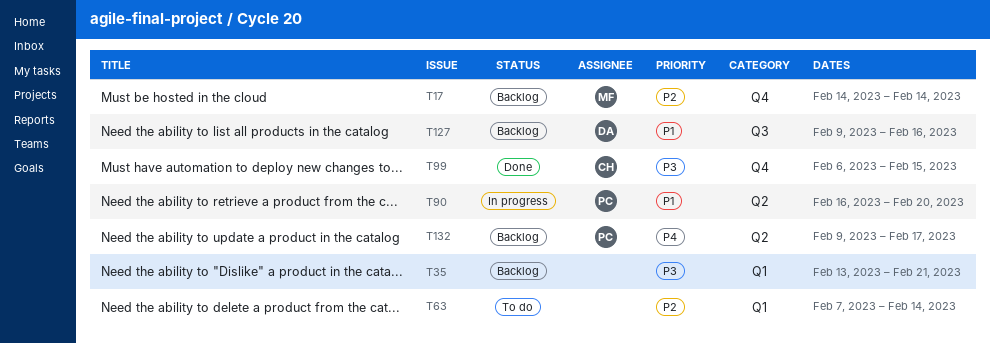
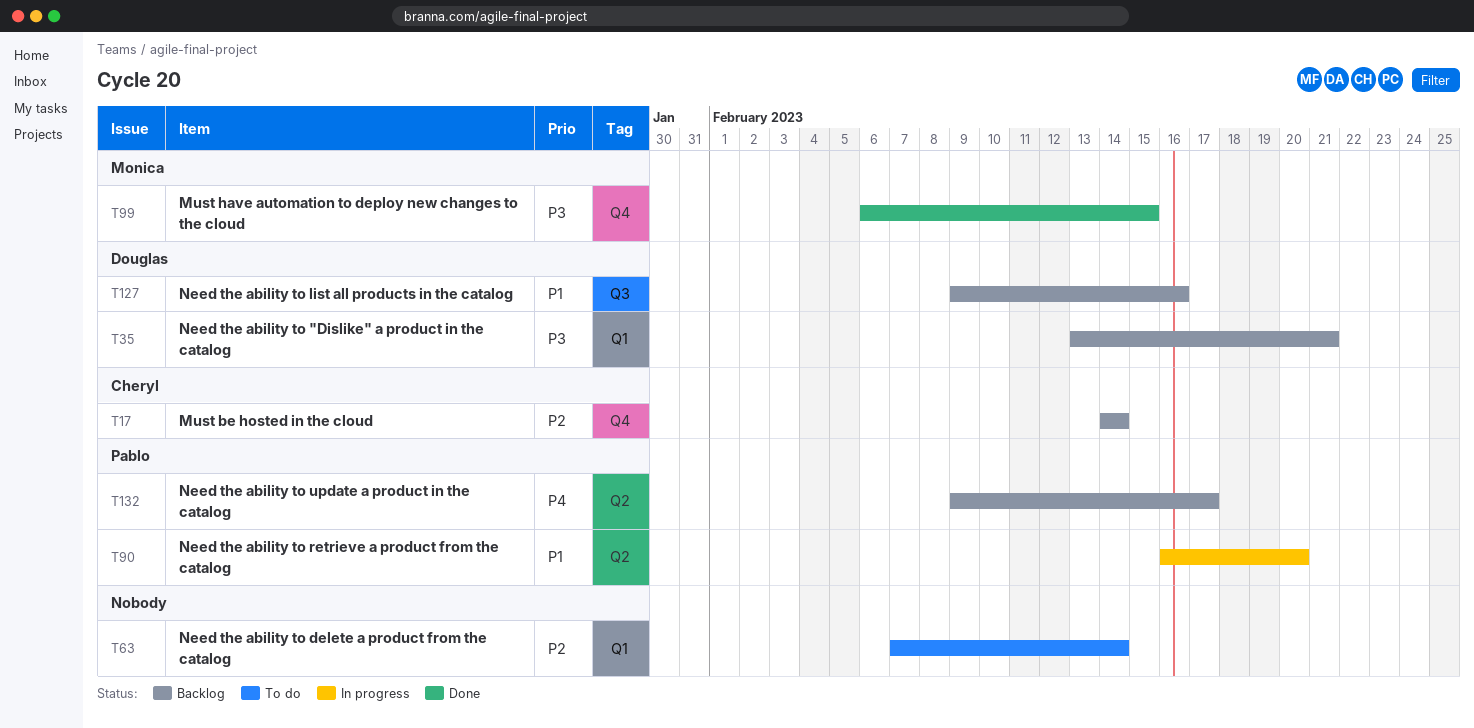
T17, owner: Monica -> Cheryl
T35, owner: none -> Douglas
T99, owner: Cheryl -> Monica

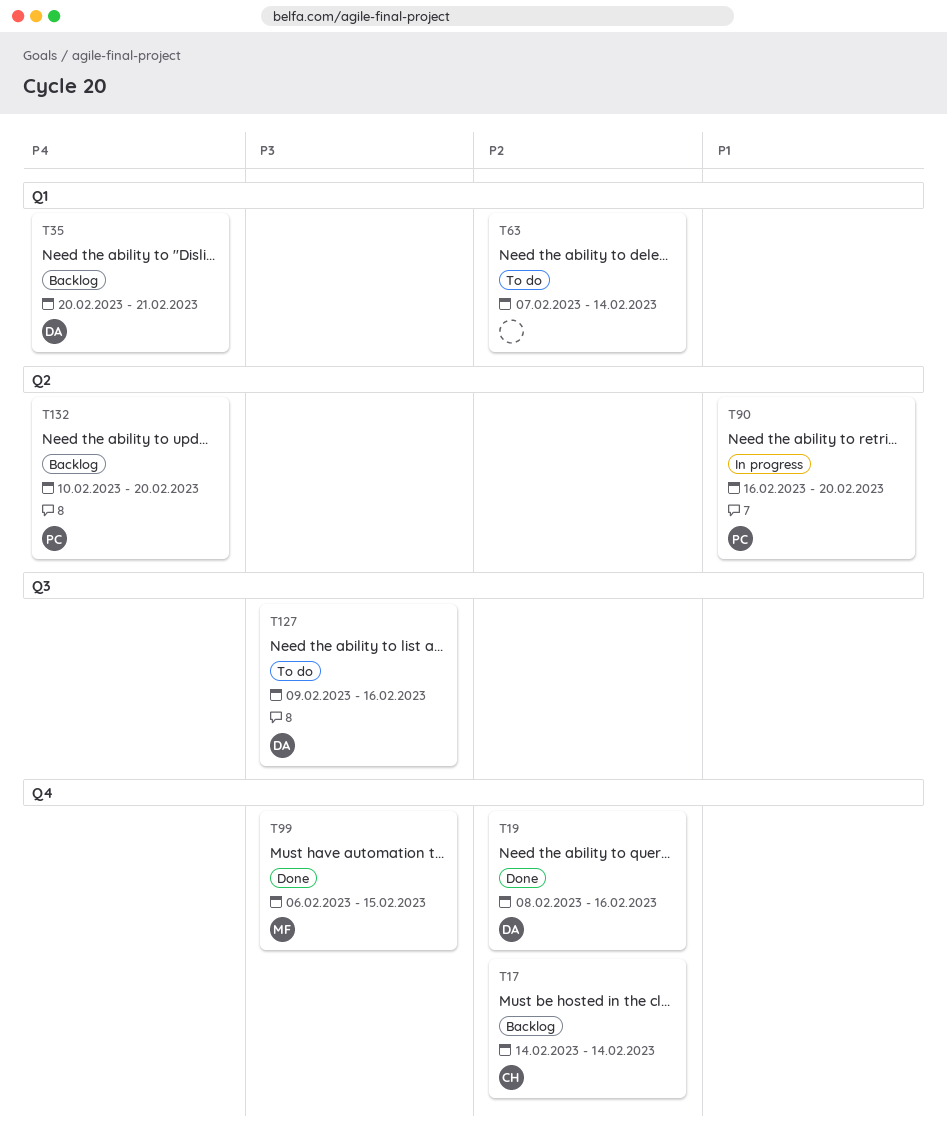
T19: none -> present
T35, priority: P3 -> P4
T35, start: Feb 13 -> Feb 20
T127, status: Backlog -> To do
T127, priority: P1 -> P3
T132, start: Feb 9 -> Feb 10
T132, due: Feb 17 -> Feb 20

